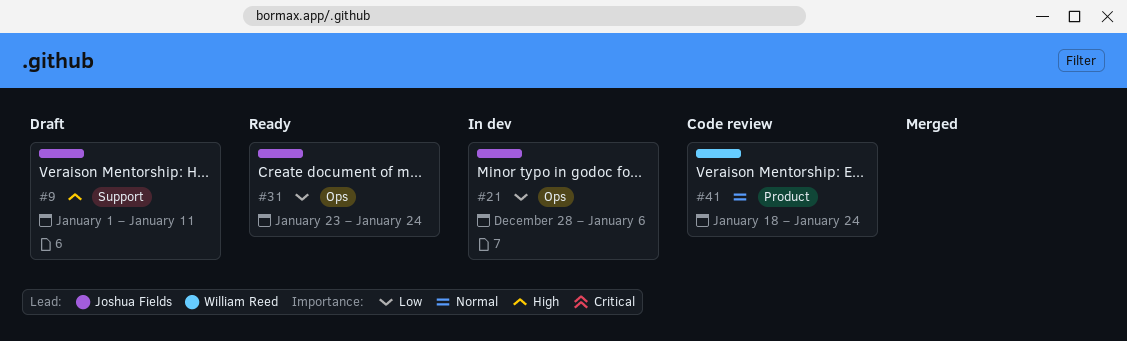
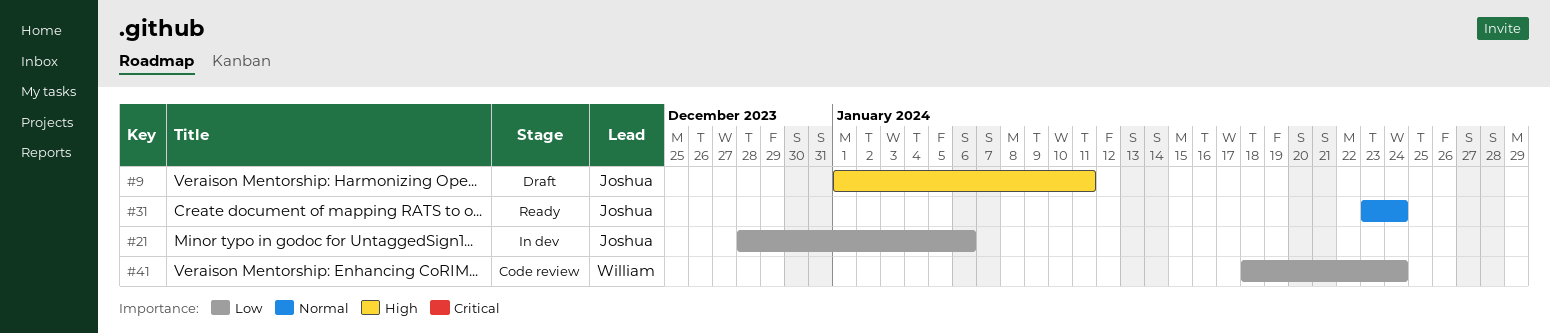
#31, priority: Low -> Normal
#41, priority: Normal -> Low

